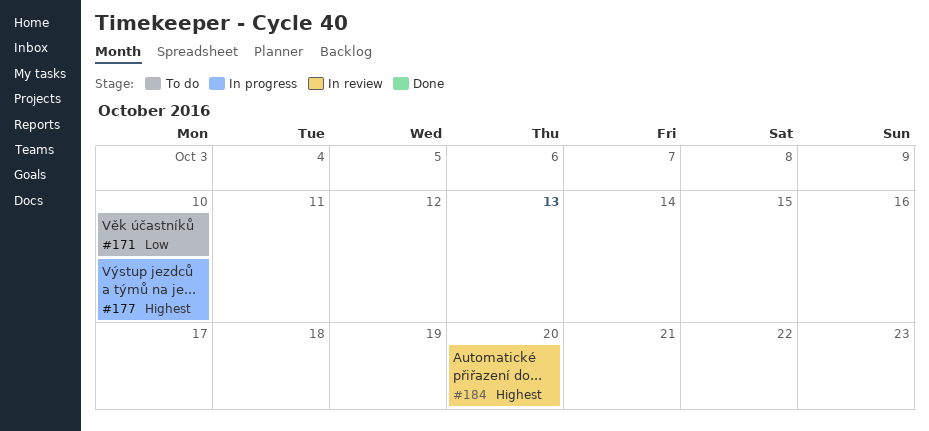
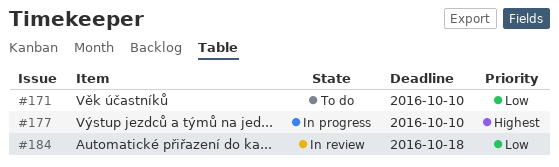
#184, priority: Highest -> Low
#184, due: Oct 20 -> Oct 18

